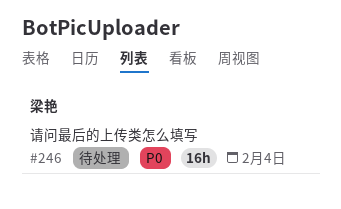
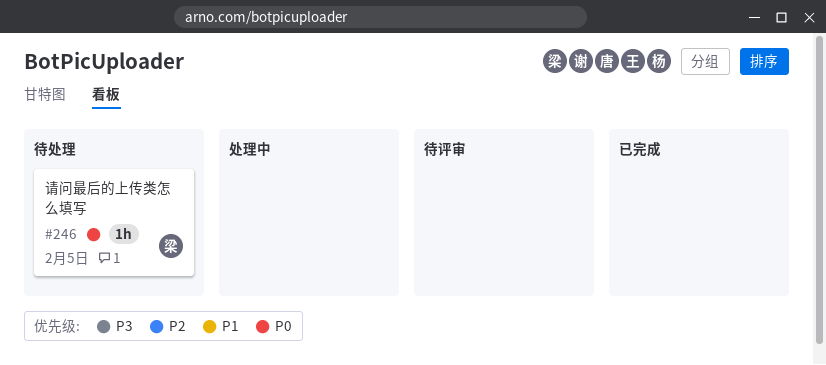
#246, estimate: 16h -> 1h
#246, due: Feb 4 -> Feb 5

